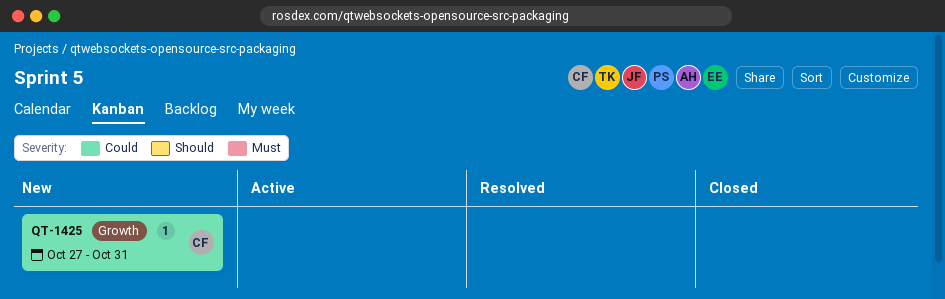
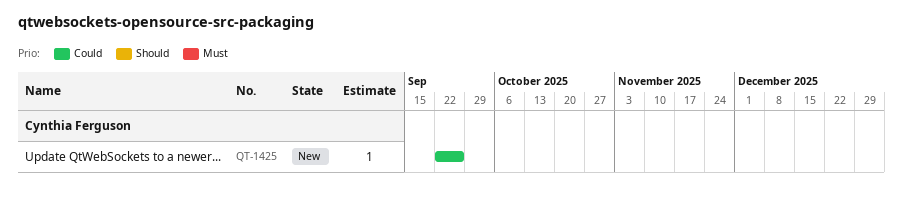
QT-1425, start: Oct 27 -> Sep 22
QT-1425, due: Oct 31 -> Sep 26

